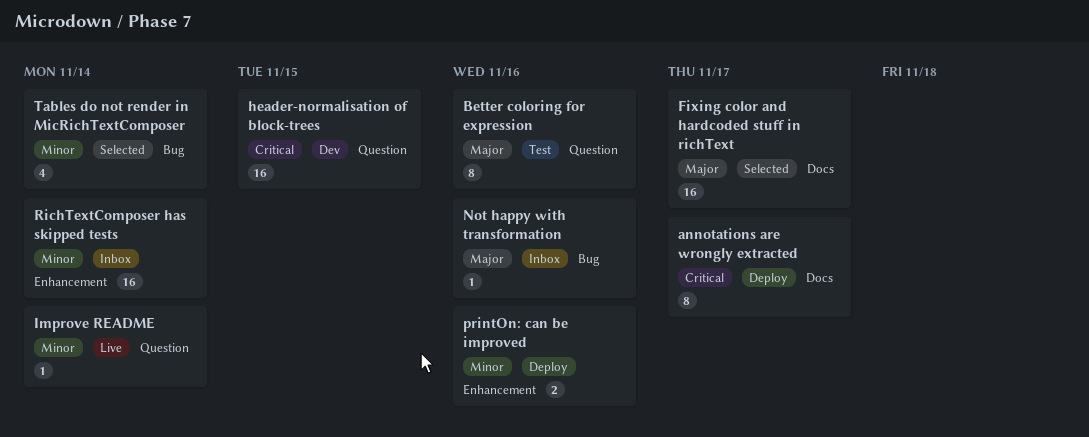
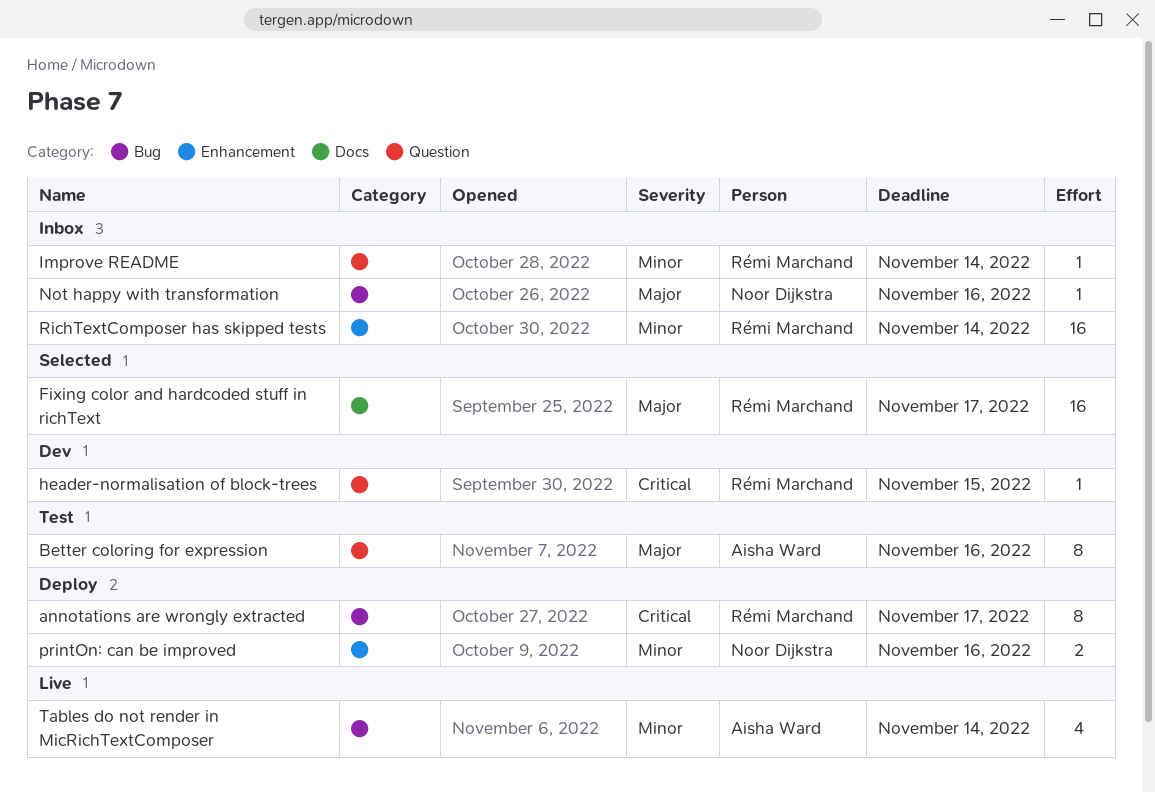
annotations are wrongly extracted, label: Docs -> Bug
header-normalisation of block-trees, estimate: 16 -> 1
Improve README, status: Live -> Inbox
Tables do not render in MicRichTextComposer, status: Selected -> Live

